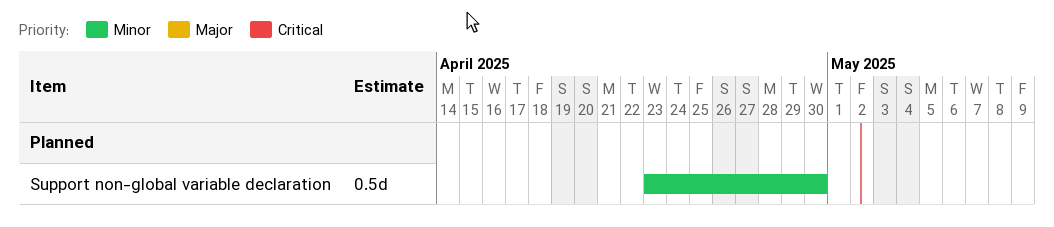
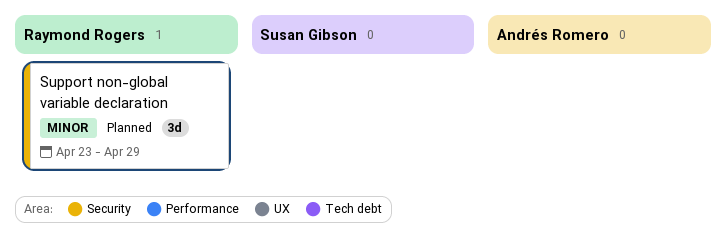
Support non-global variable declaration, estimate: 0.5d -> 3d
Support non-global variable declaration, due: Apr 30 -> Apr 29

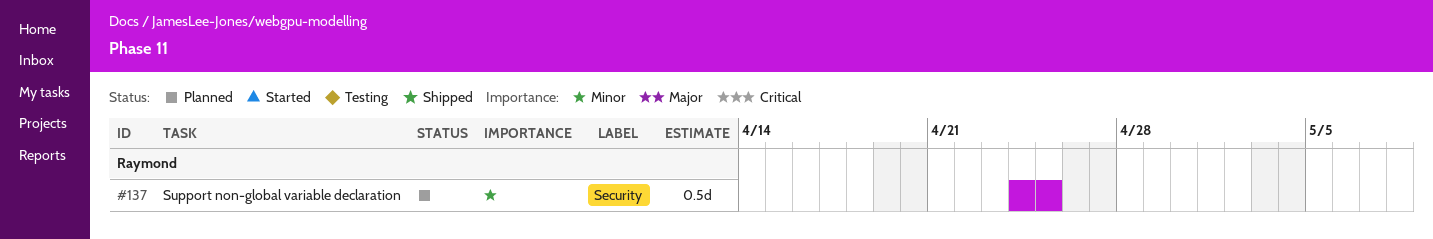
Support non-global variable declaration, estimate: 3d -> 0.5d
Support non-global variable declaration, start: Apr 23 -> Apr 24
Support non-global variable declaration, due: Apr 29 -> Apr 25

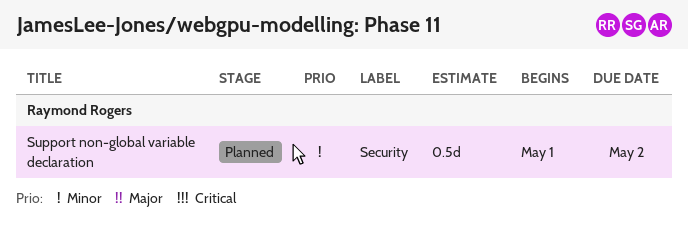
Support non-global variable declaration, start: Apr 24 -> May 1
Support non-global variable declaration, due: Apr 25 -> May 2

